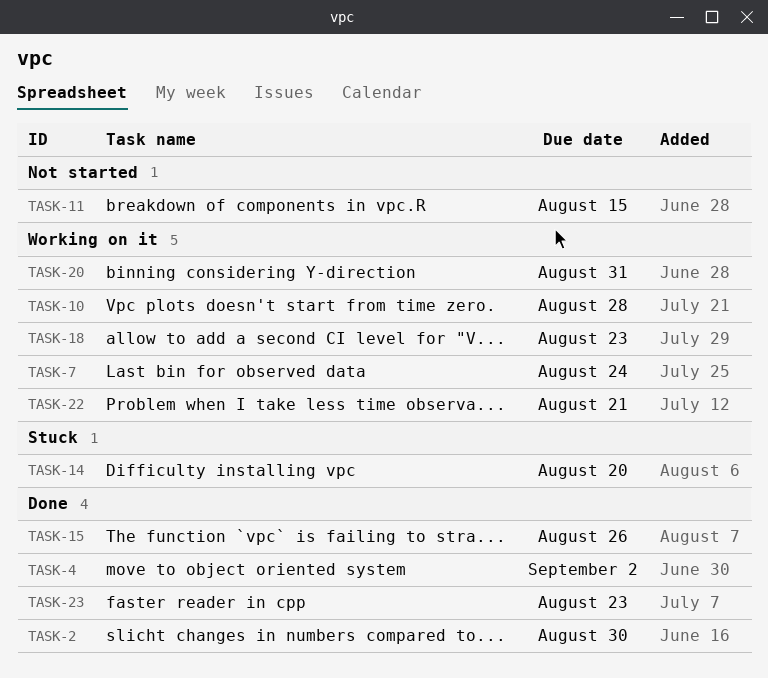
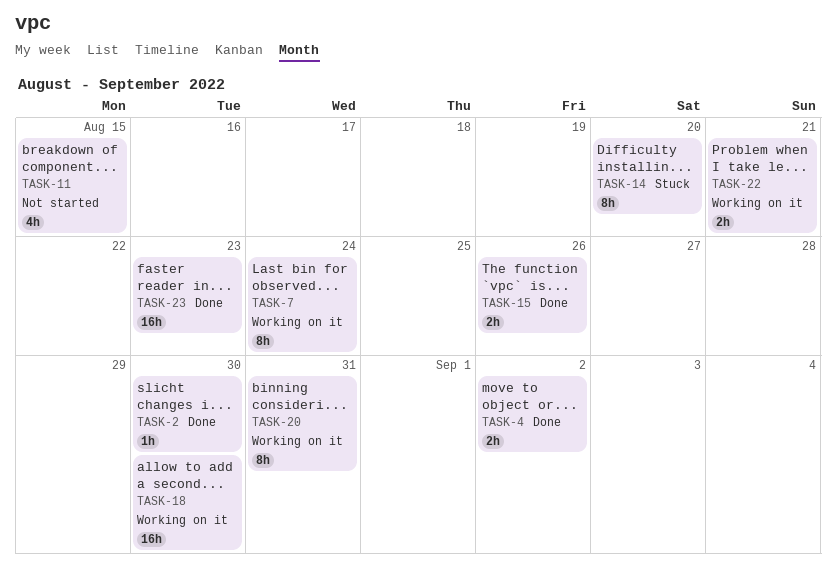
TASK-10: present -> none
TASK-18, due: Aug 23 -> Aug 30

